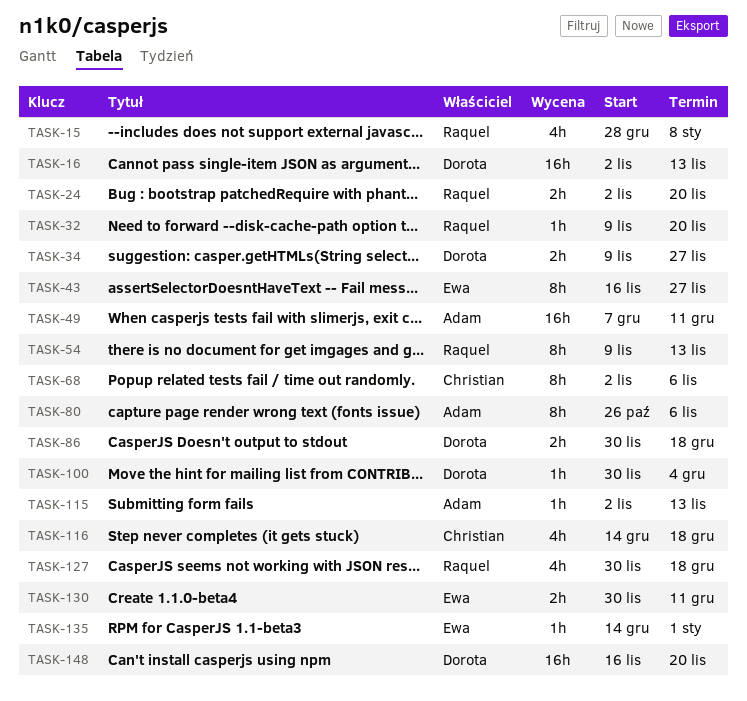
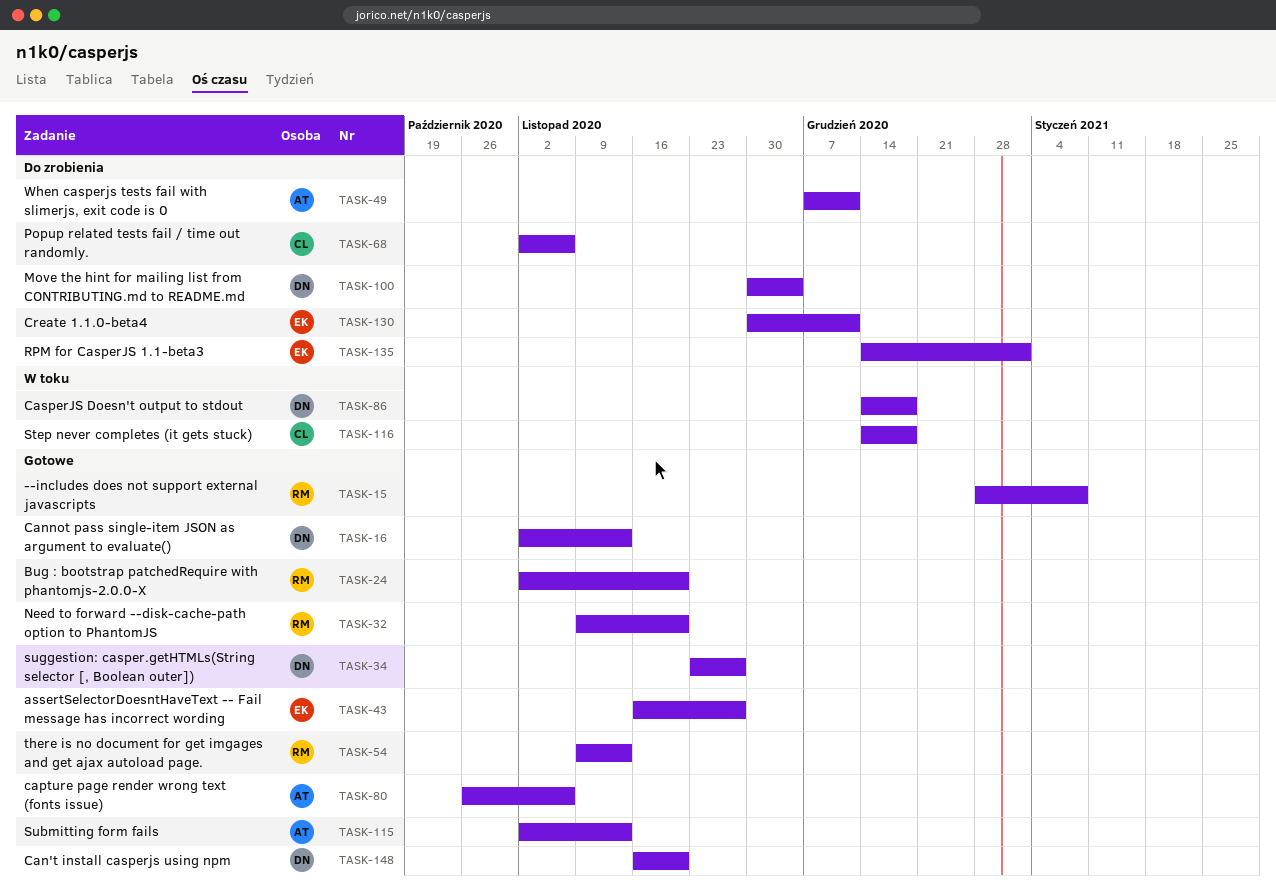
TASK-34, start: Nov 9 -> Nov 23
TASK-86, start: Nov 30 -> Dec 14
TASK-127: present -> none

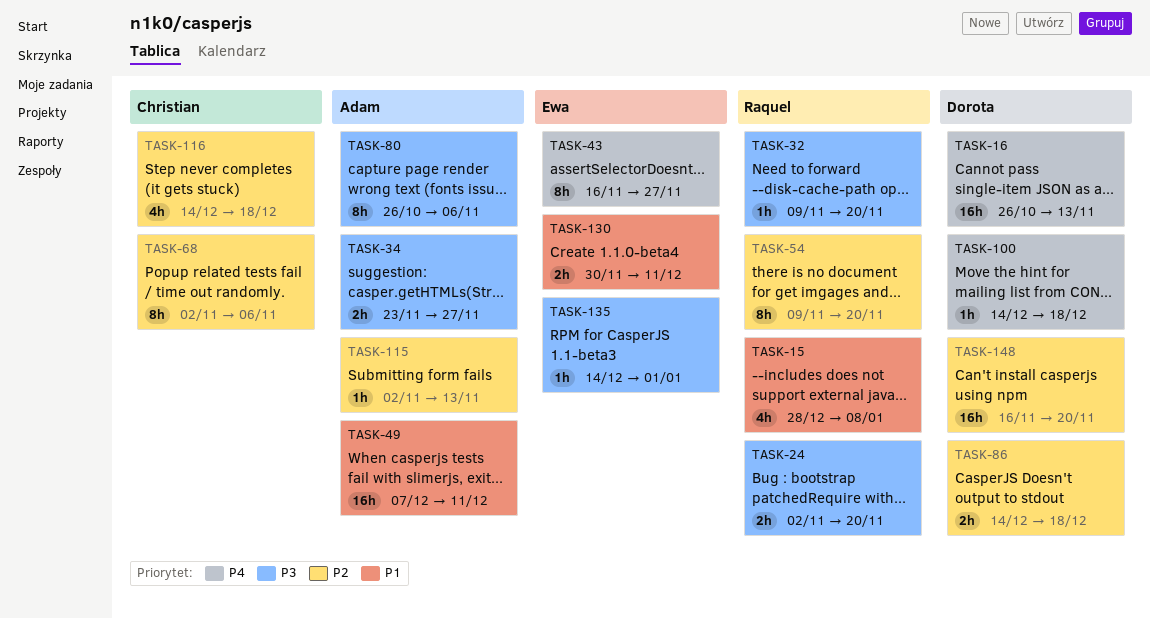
TASK-16, start: Nov 2 -> Oct 26
TASK-34, owner: Dorota -> Adam
TASK-54, due: Nov 13 -> Nov 20
TASK-100, start: Nov 30 -> Dec 14
TASK-100, due: Dec 4 -> Dec 18

